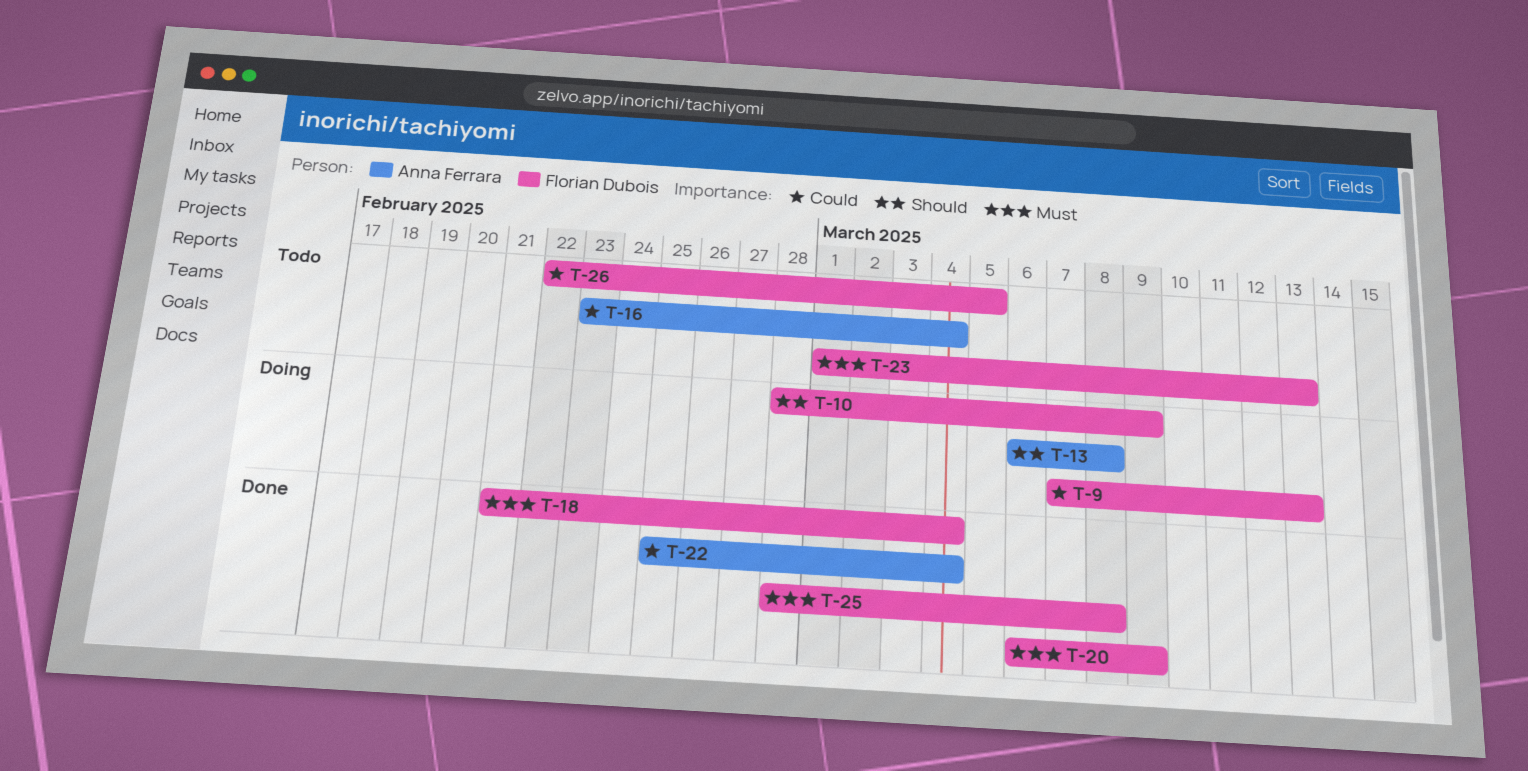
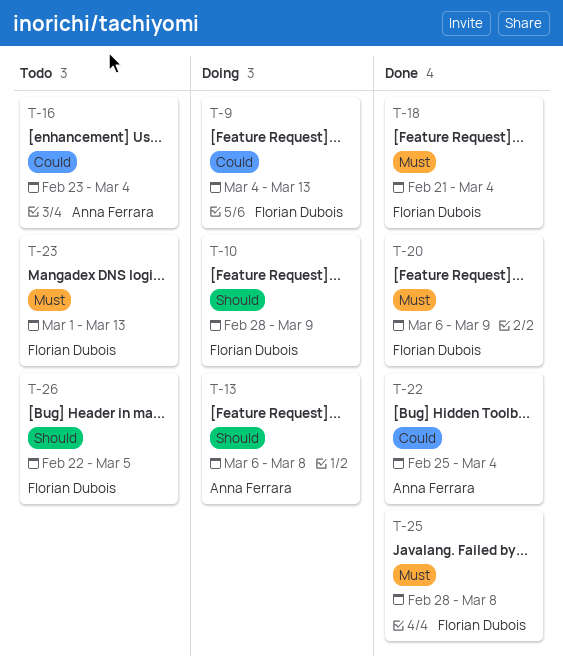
T-9, start: Mar 7 -> Mar 4
T-26, priority: Could -> Should

